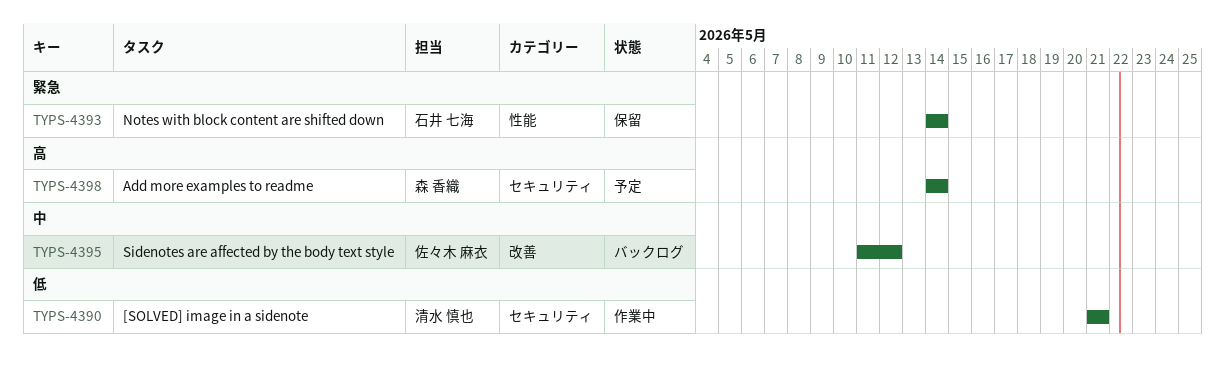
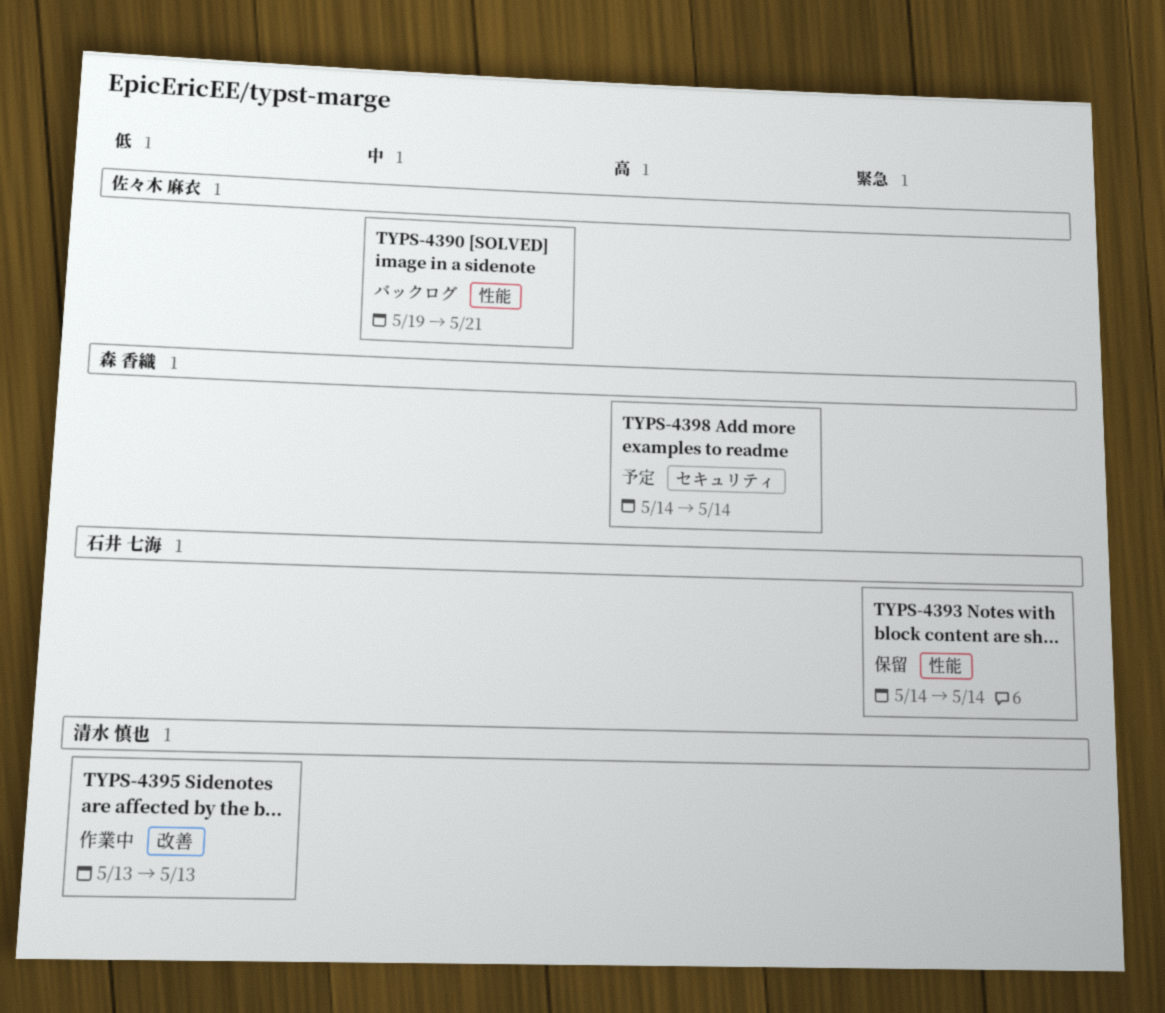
TYPS-4390, status: 作業中 -> バックログ
TYPS-4390, owner: 清水 慎也 -> 佐々木 麻衣
TYPS-4390, priority: 低 -> 中
TYPS-4390, label: セキュリティ -> 性能
TYPS-4390, start: May 21 -> May 19
TYPS-4395, status: バックログ -> 作業中
TYPS-4395, owner: 佐々木 麻衣 -> 清水 慎也
TYPS-4395, priority: 中 -> 低
TYPS-4395, start: May 11 -> May 13
TYPS-4395, due: May 12 -> May 13

